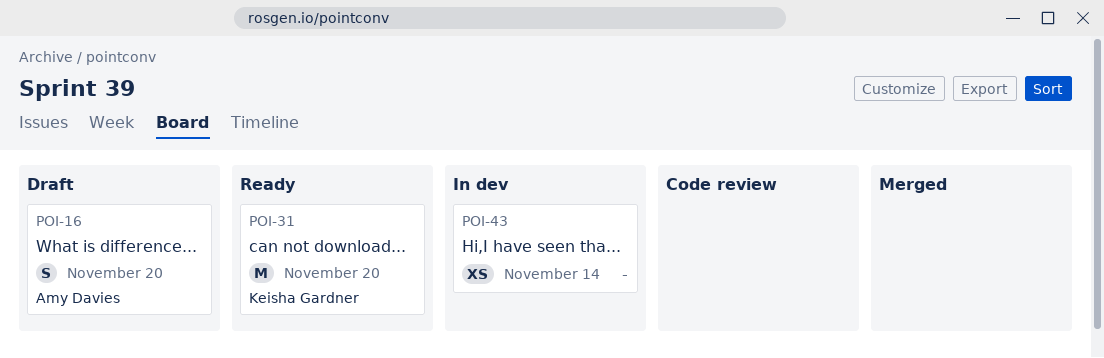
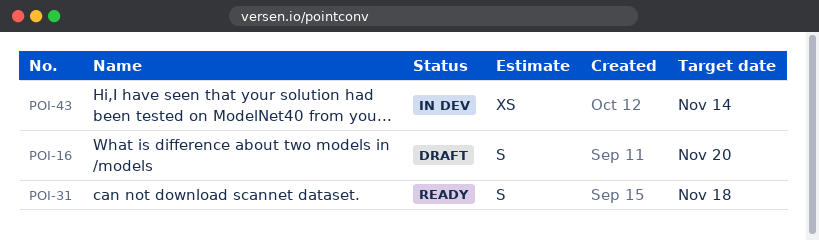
POI-31, estimate: M -> S
POI-31, due: Nov 20 -> Nov 18

